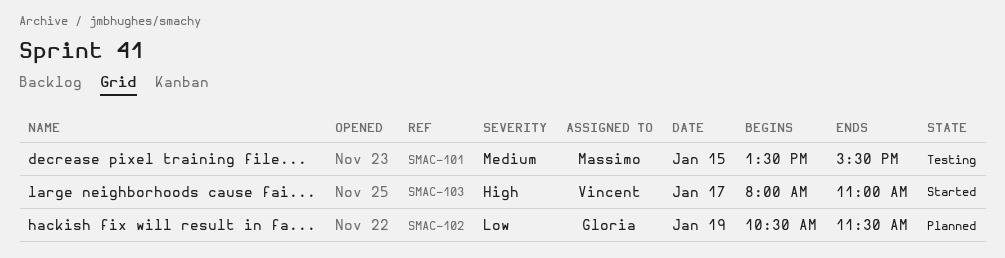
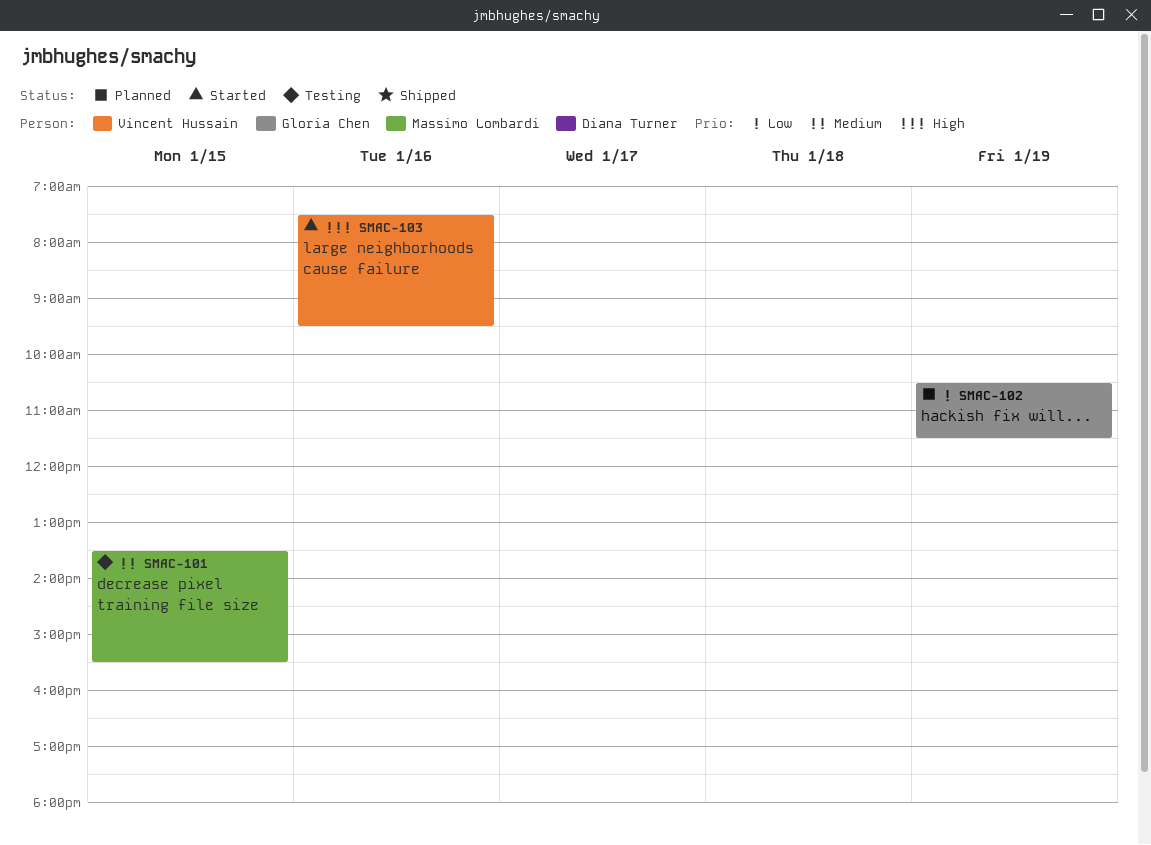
SMAC-103, day: Jan 17 -> Jan 16
SMAC-103, begins: 08:00 -> 07:30
SMAC-103, ends: 11:00 -> 09:30

